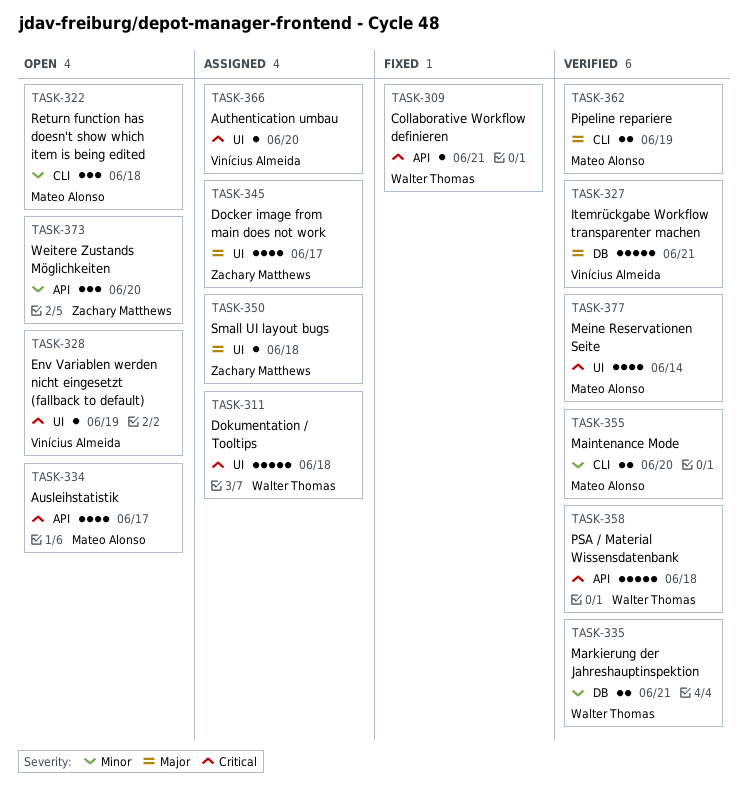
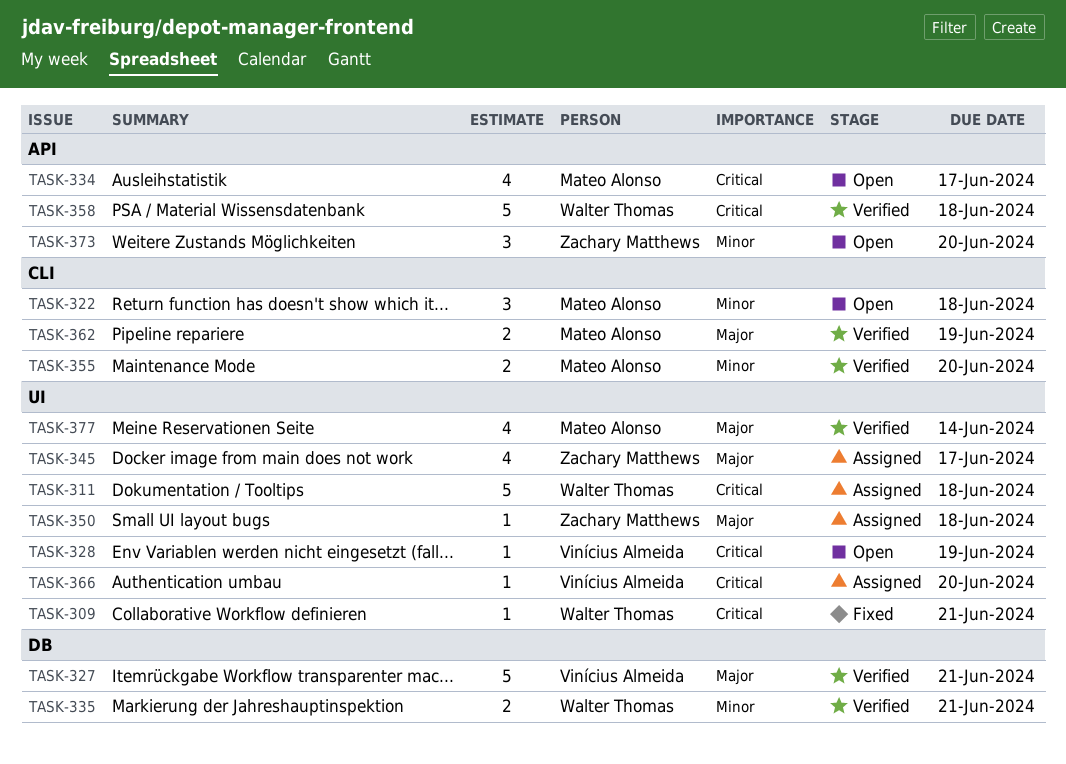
TASK-309, label: API -> UI
TASK-377, priority: Critical -> Major

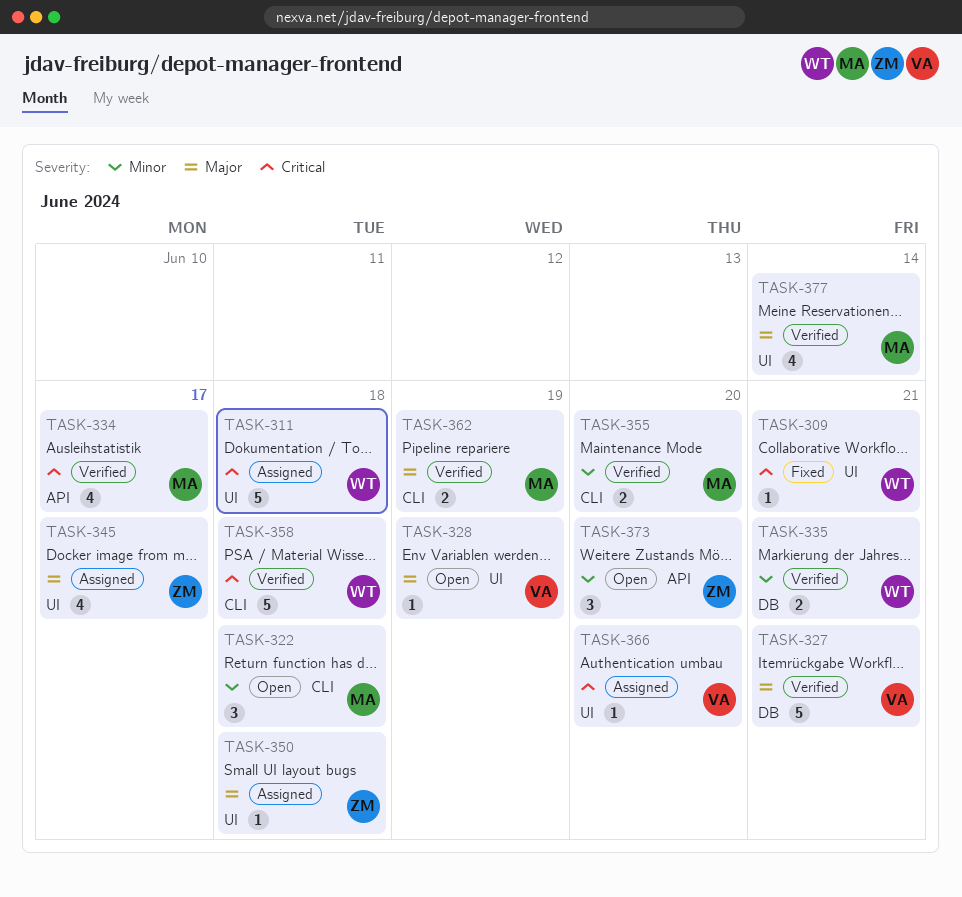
TASK-328, priority: Critical -> Major
TASK-334, status: Open -> Verified
TASK-358, label: API -> CLI

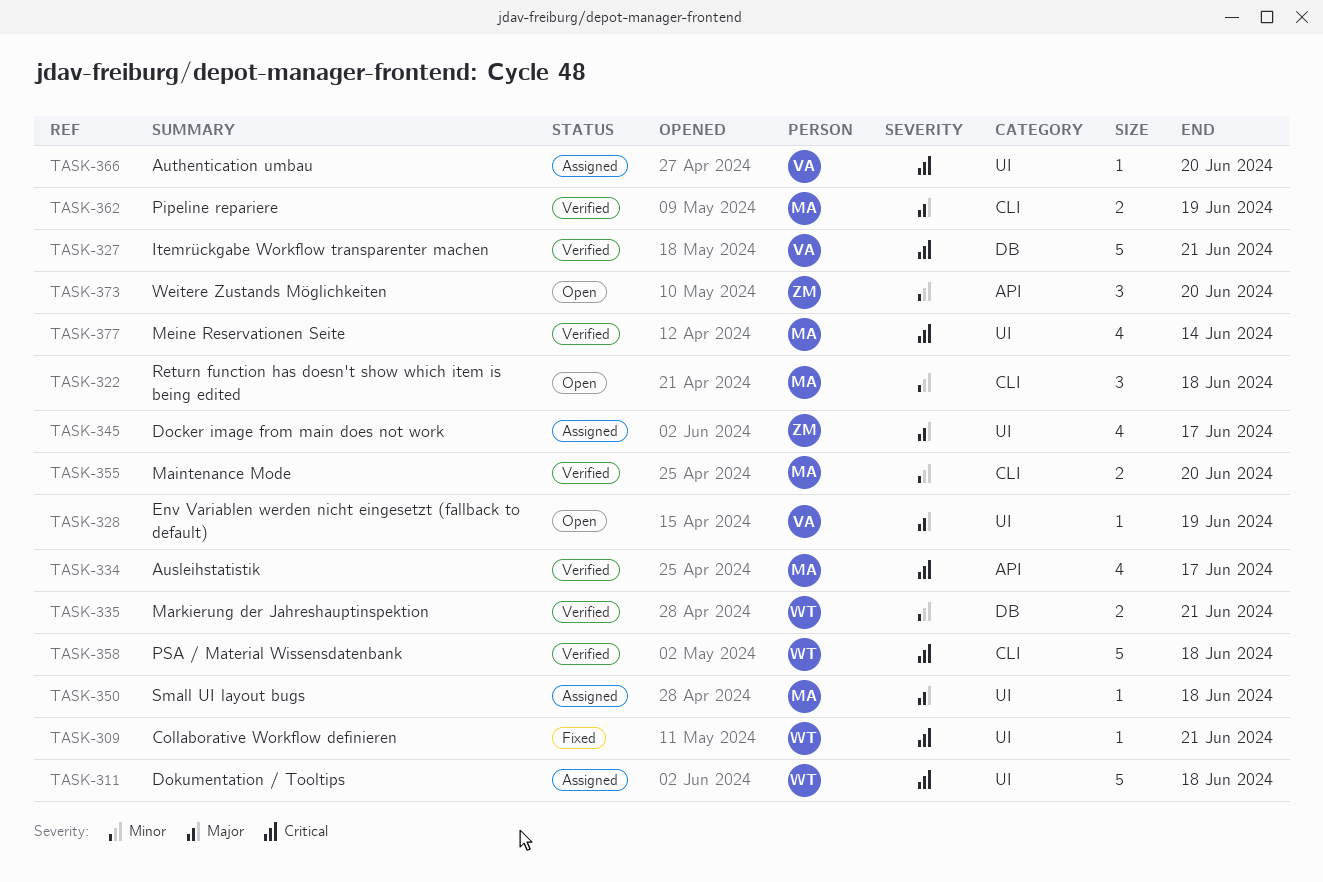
TASK-327, priority: Major -> Critical
TASK-350, owner: ZM -> MA
TASK-377, priority: Major -> Critical

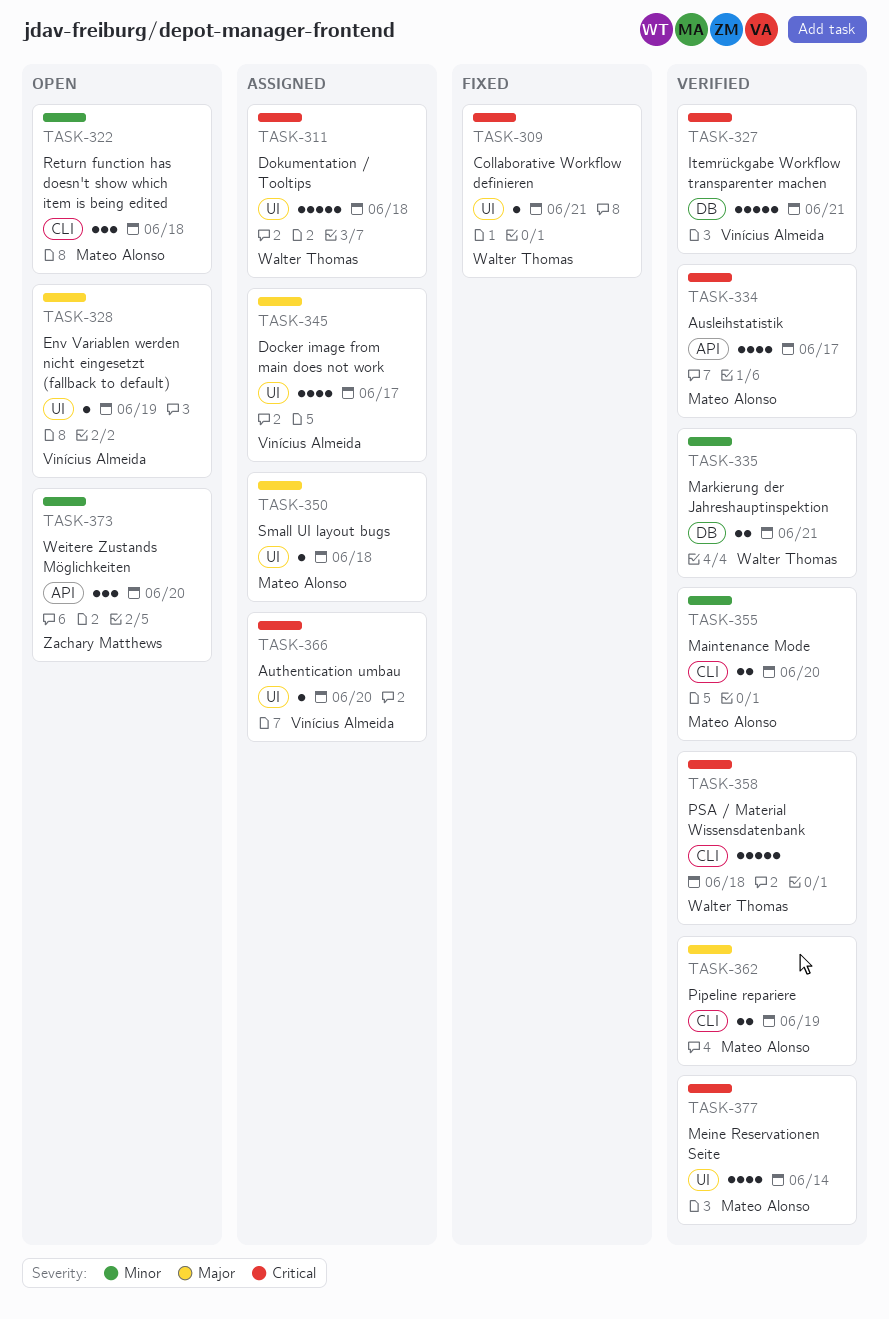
TASK-345, owner: Zachary Matthews -> Vinícius Almeida

